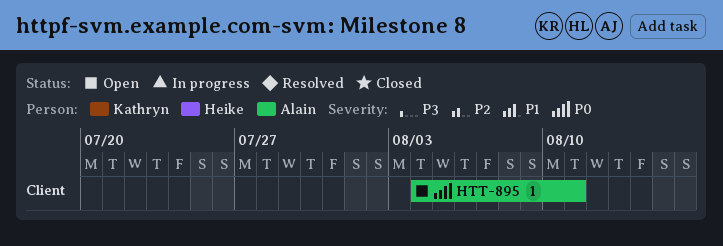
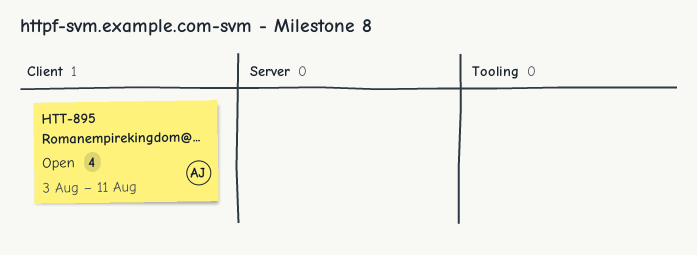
HTT-895, estimate: 1 -> 4
HTT-895, start: Aug 4 -> Aug 3

